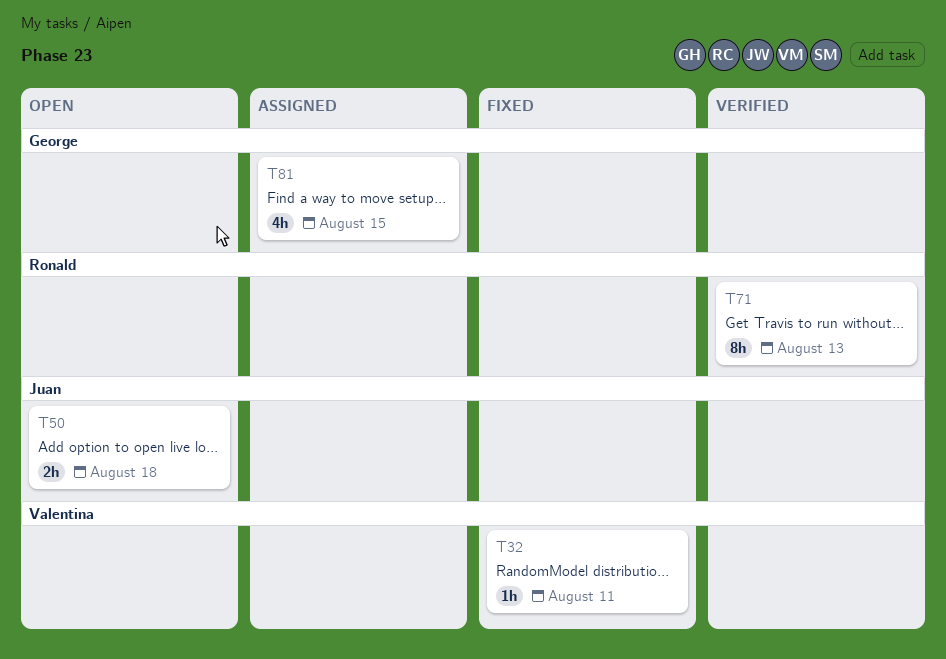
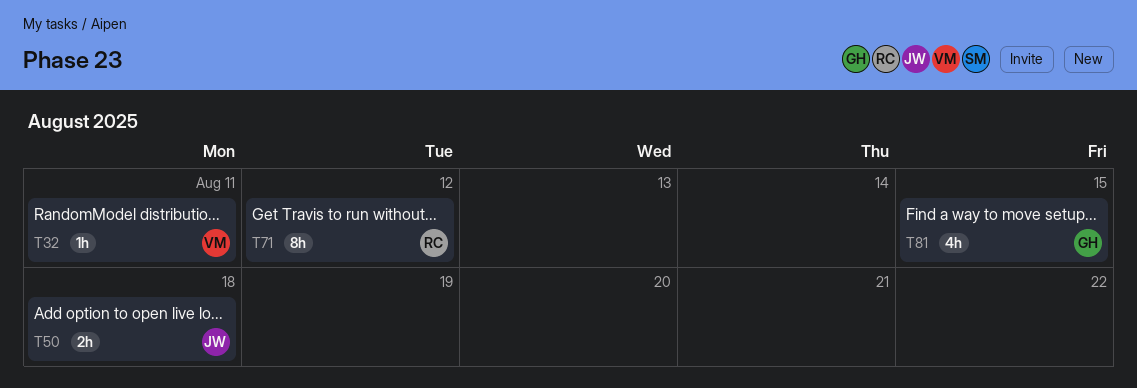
T71, due: Aug 13 -> Aug 12

